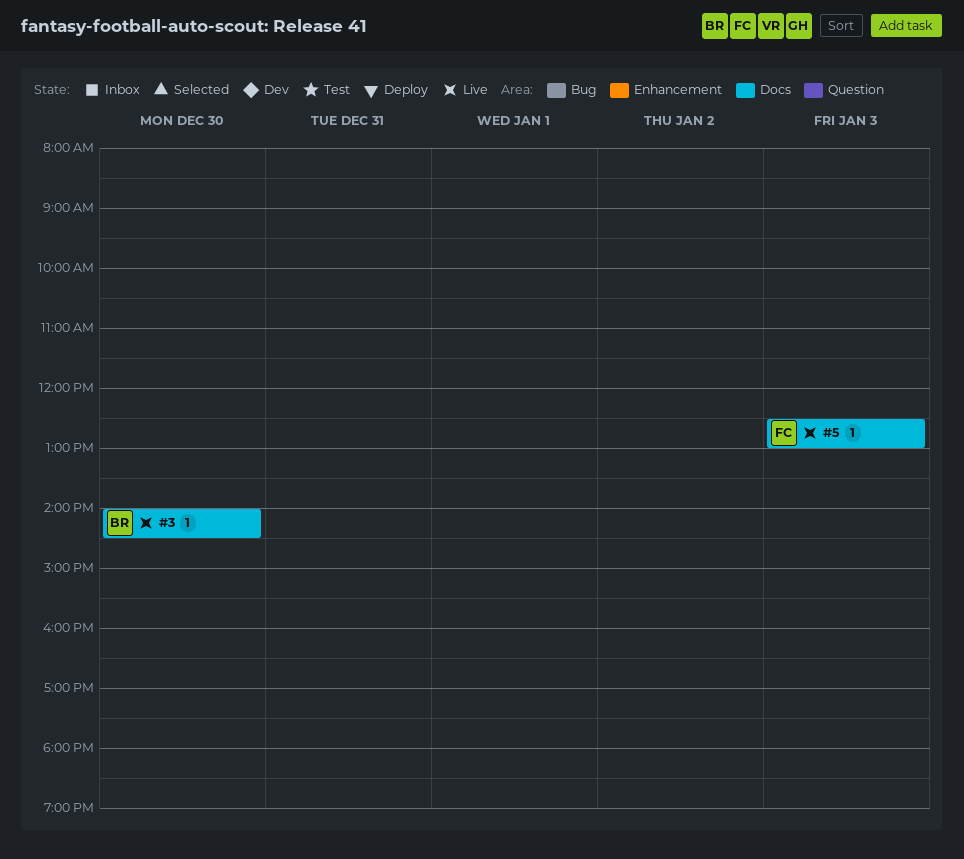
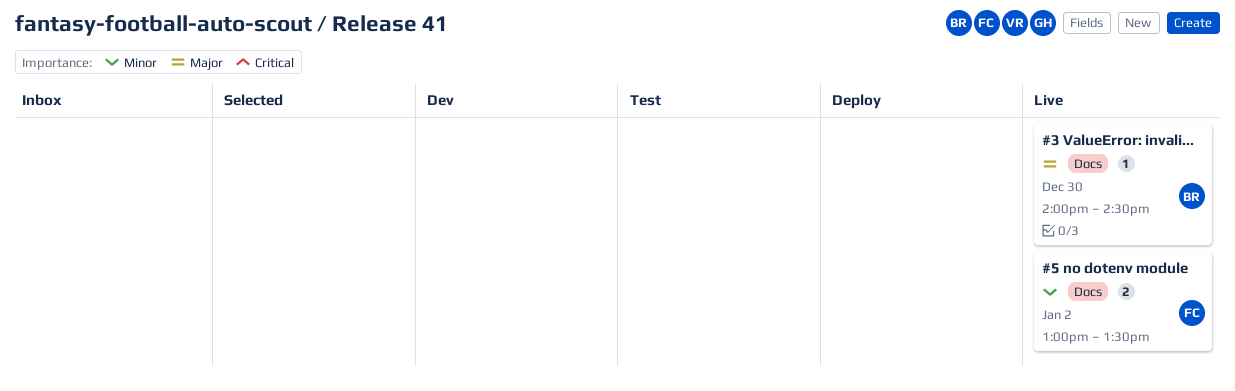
#5, estimate: 1 -> 2
#5, day: Jan 3 -> Jan 2
#5, begins: 12:30 -> 13:00
#5, ends: 13:00 -> 13:30

